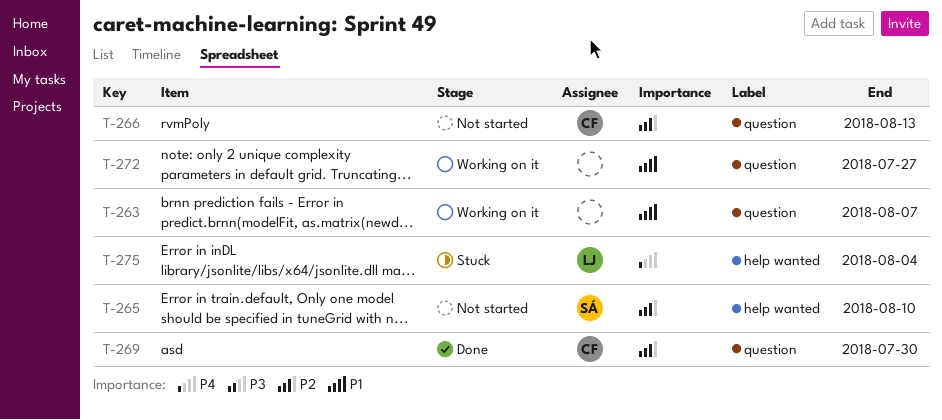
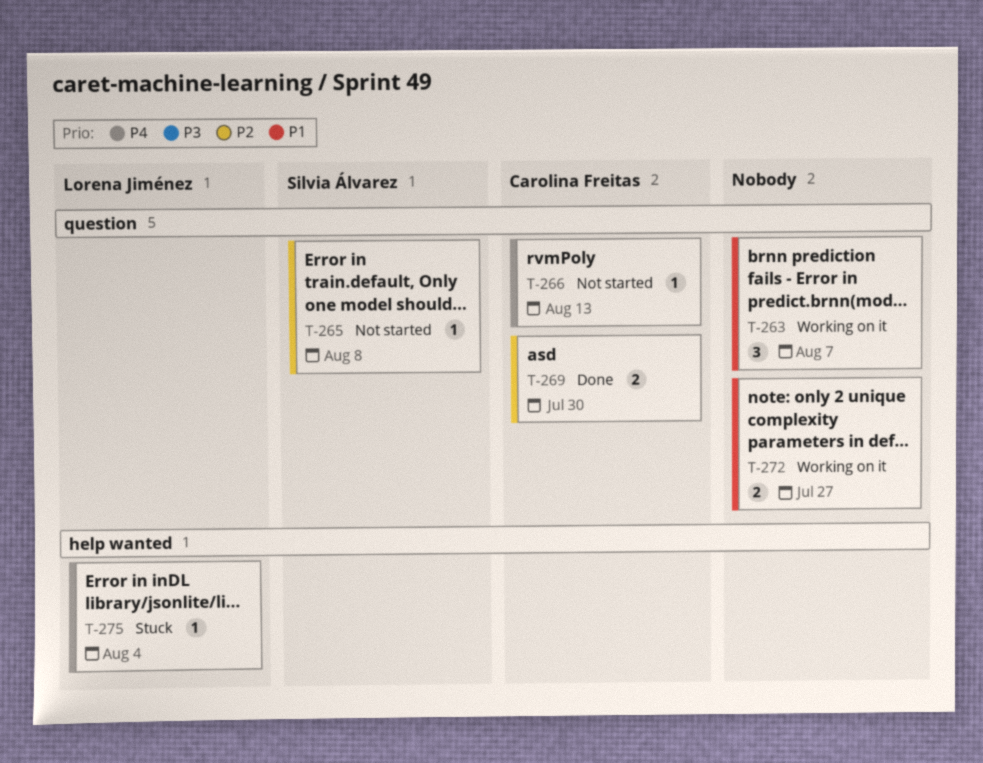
T-265, label: help wanted -> question
T-265, due: Aug 10 -> Aug 8
T-266, priority: P2 -> P4

